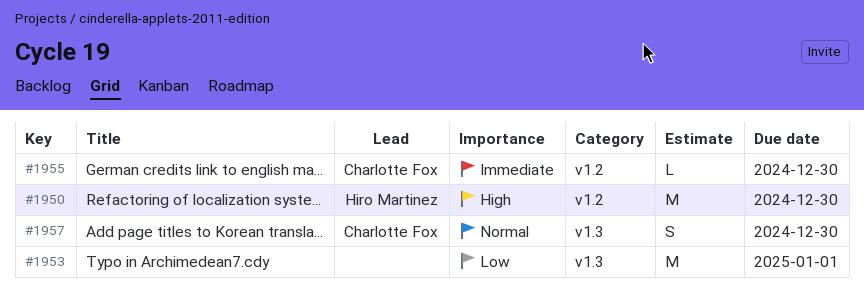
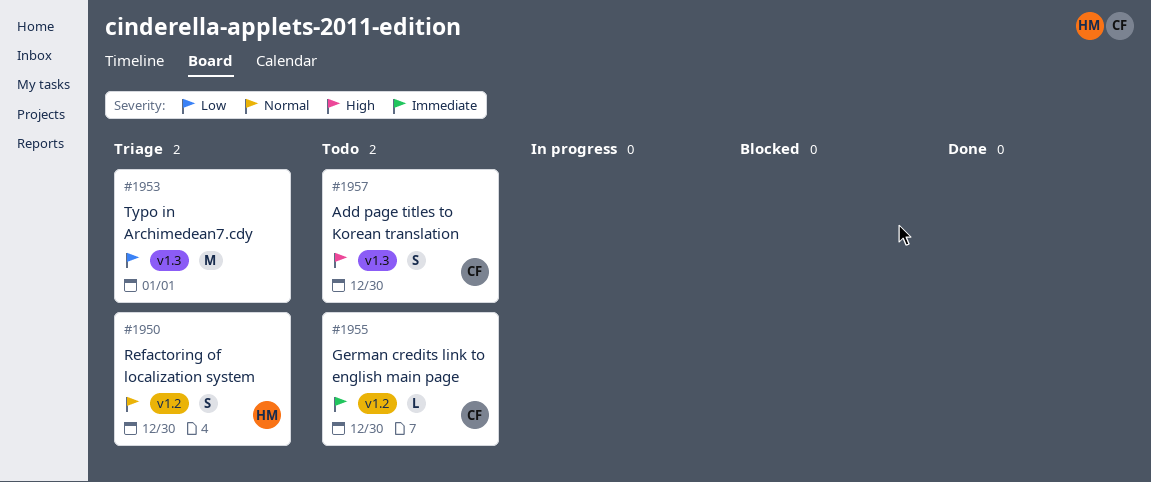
#1950, priority: High -> Normal
#1950, estimate: M -> S
#1957, priority: Normal -> High

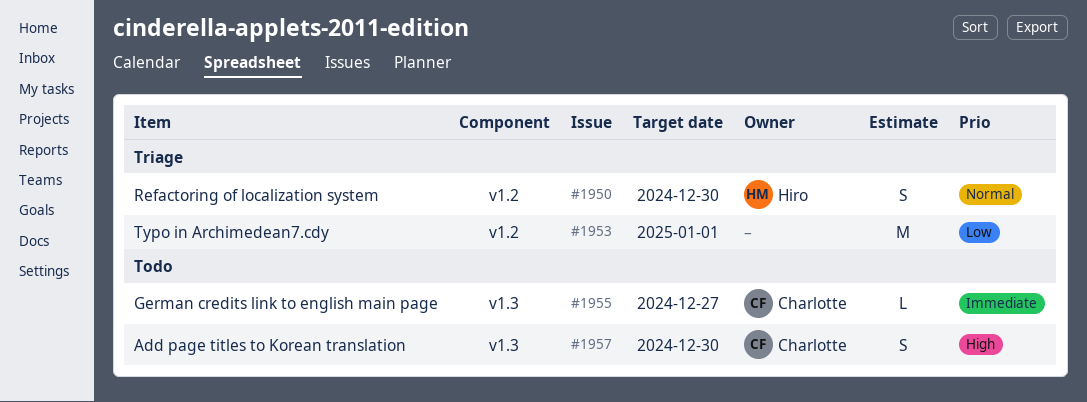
#1953, label: v1.3 -> v1.2
#1955, label: v1.2 -> v1.3
#1955, due: Dec 30 -> Dec 27

